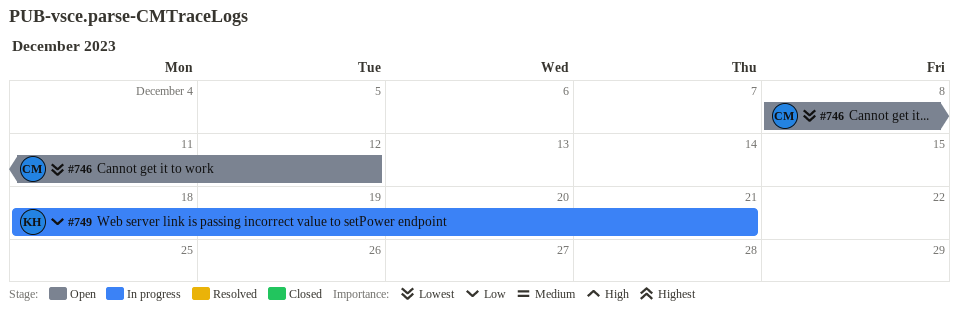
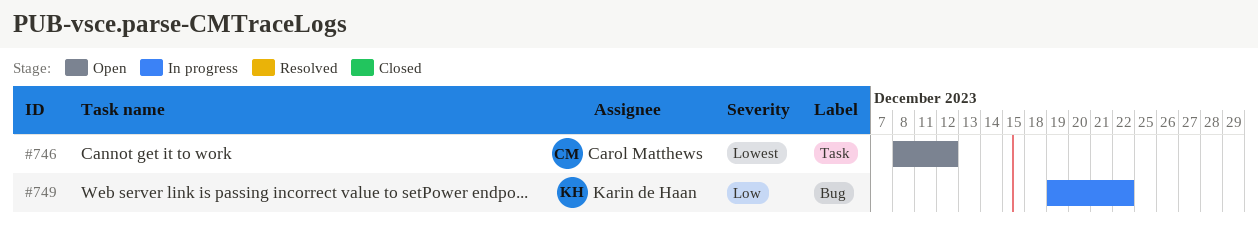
#749, start: Dec 18 -> Dec 19
#749, due: Dec 21 -> Dec 22

